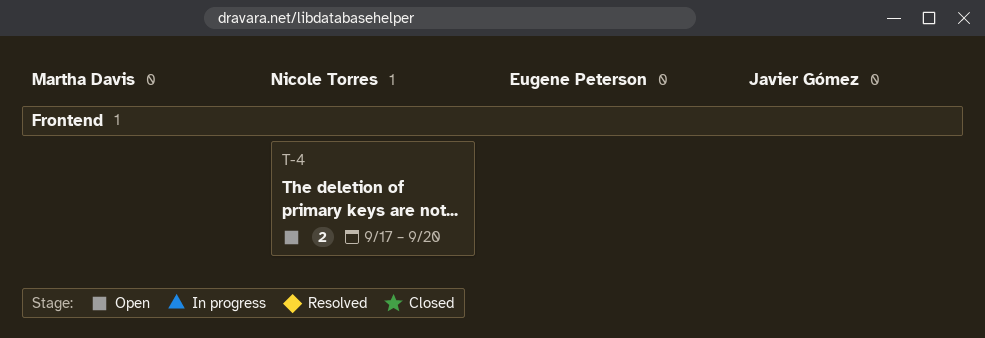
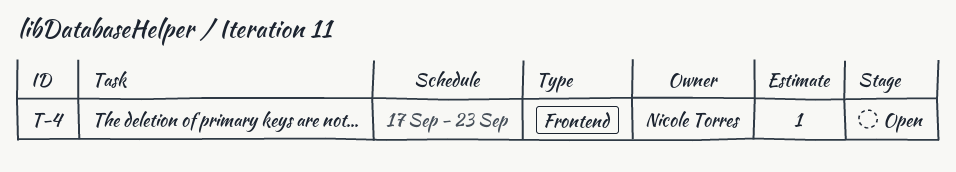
T-4, estimate: 2 -> 1
T-4, due: Sep 20 -> Sep 23

